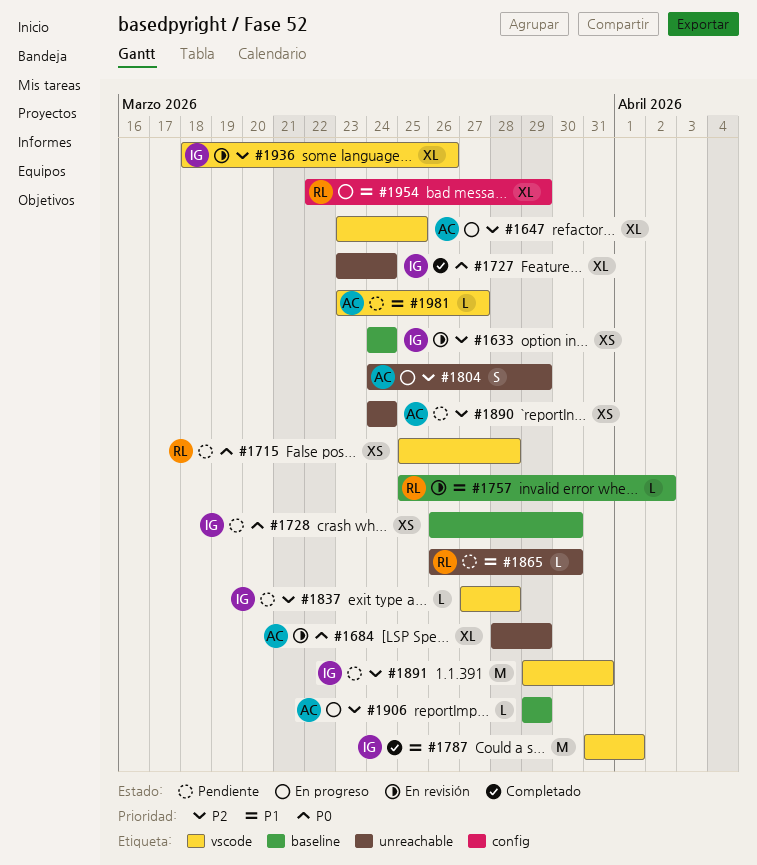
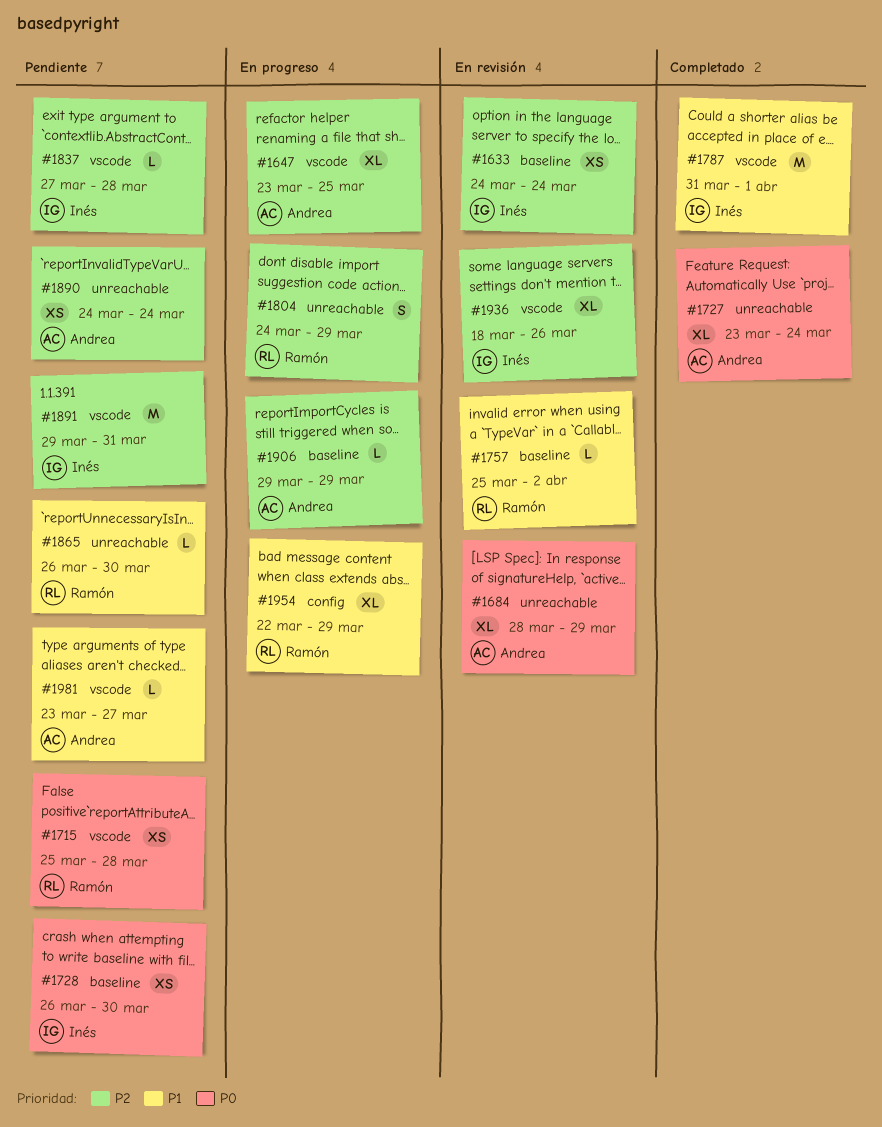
#1727, owner: Inés -> Andrea
#1804, owner: Andrea -> Ramón

